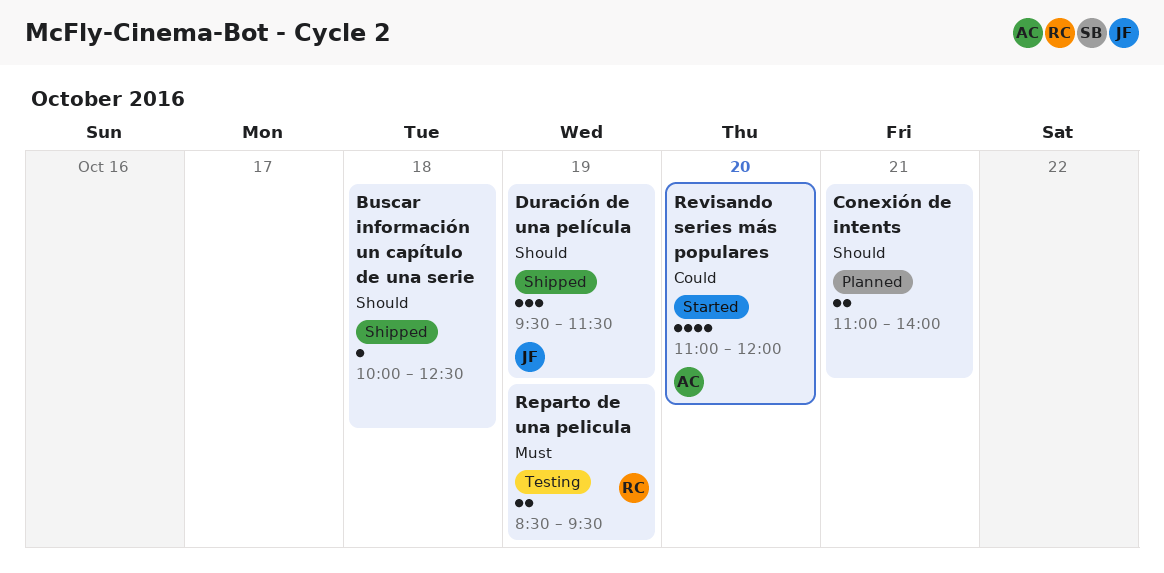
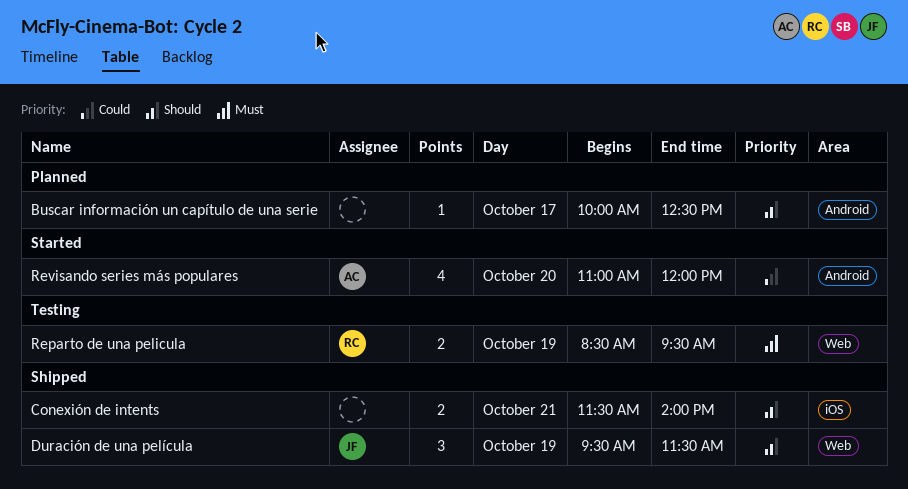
Buscar información un capítulo de una serie, status: Shipped -> Planned
Buscar información un capítulo de una serie, day: Oct 18 -> Oct 17
Conexión de intents, status: Planned -> Shipped
Conexión de intents, begins: 11:00 -> 11:30

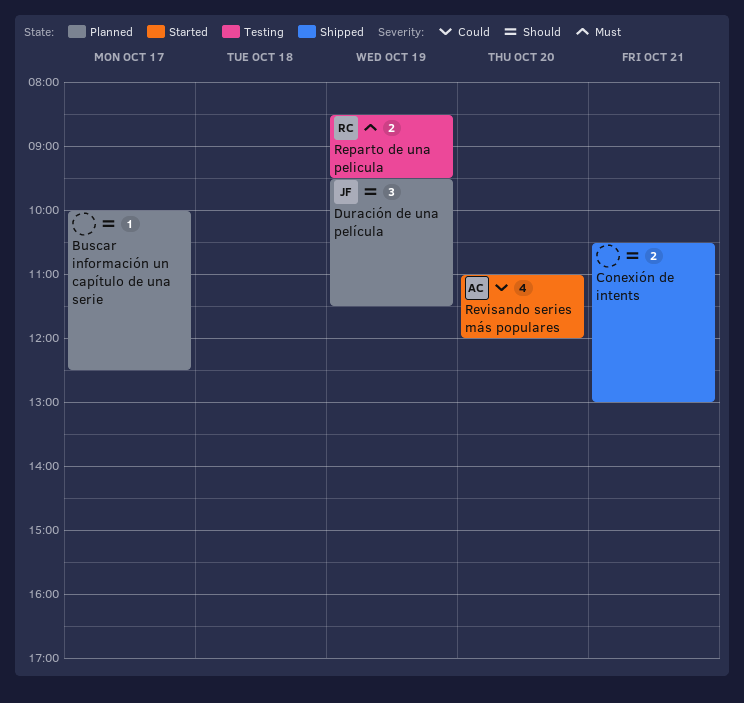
Conexión de intents, begins: 11:30 -> 10:30
Conexión de intents, ends: 14:00 -> 13:00
Duración de una película, status: Shipped -> Planned

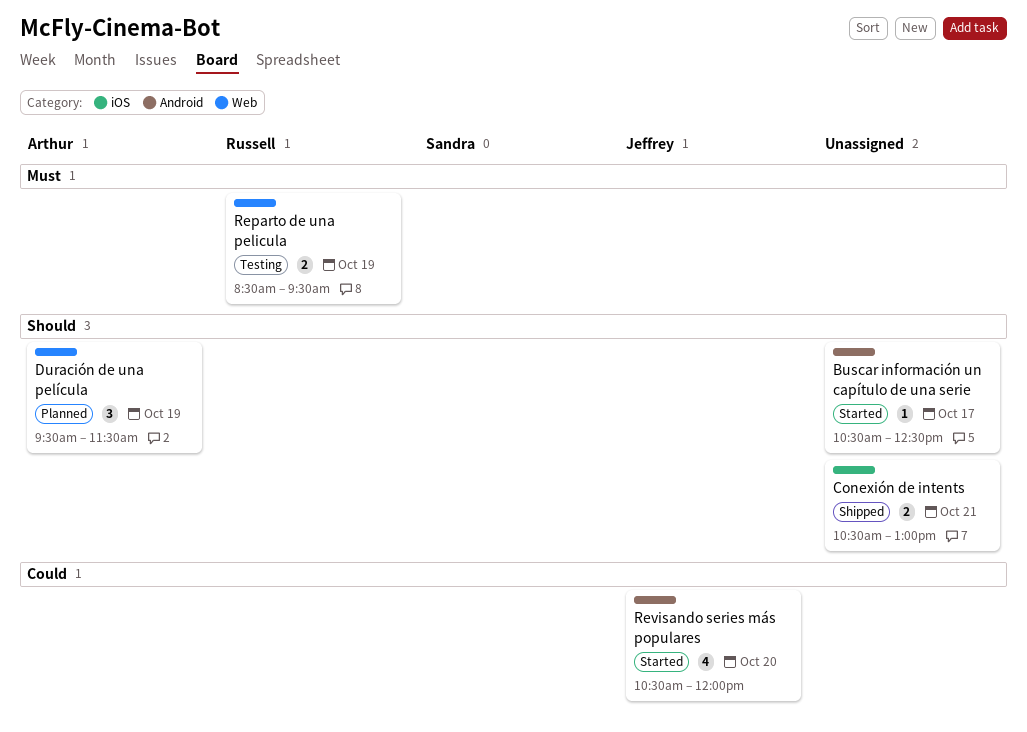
Buscar información un capítulo de una serie, status: Planned -> Started
Buscar información un capítulo de una serie, begins: 10:00 -> 10:30
Duración de una película, owner: Jeffrey -> Arthur
Revisando series más populares, owner: Arthur -> Jeffrey
Revisando series más populares, begins: 11:00 -> 10:30

